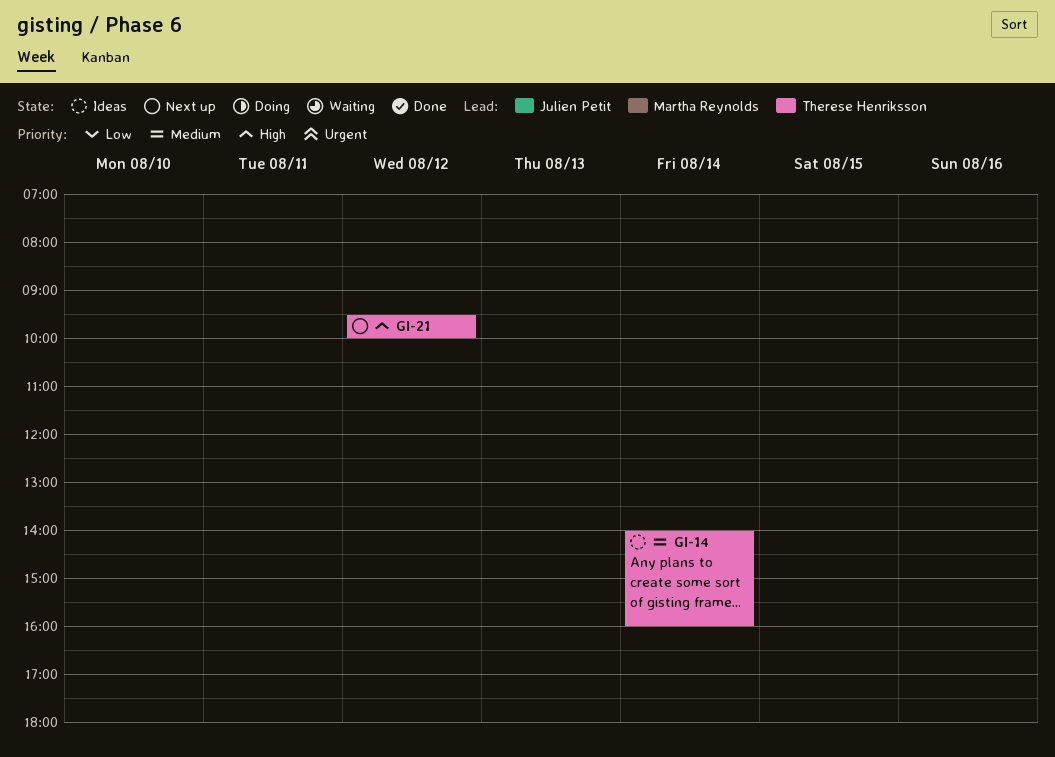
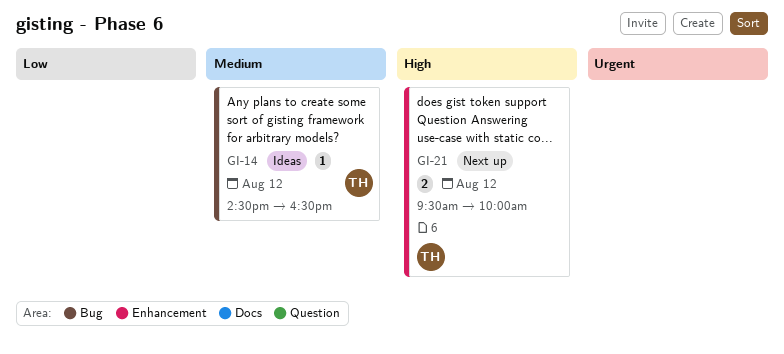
GI-14, day: Aug 14 -> Aug 12
GI-14, begins: 14:00 -> 14:30
GI-14, ends: 16:00 -> 16:30

